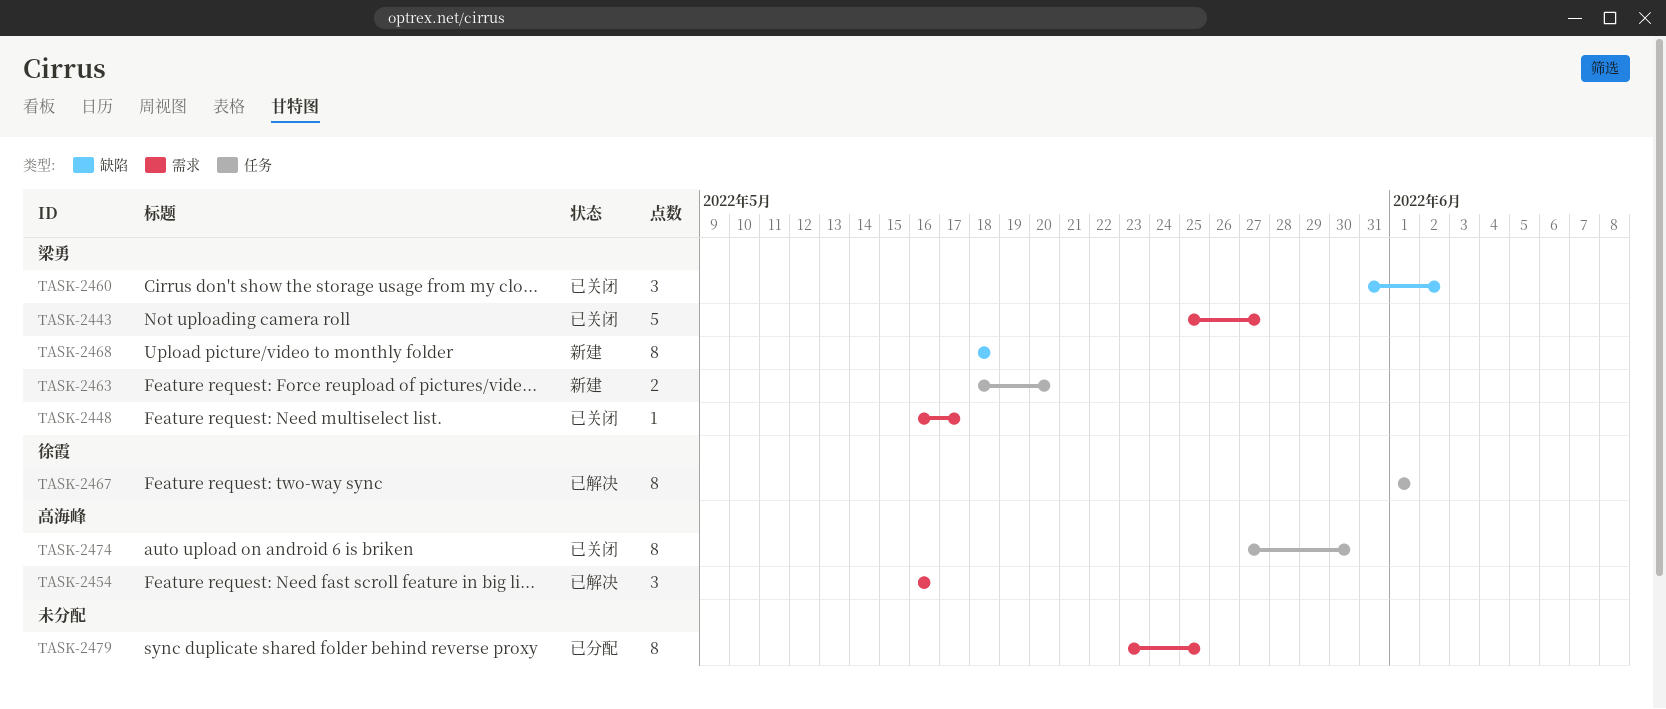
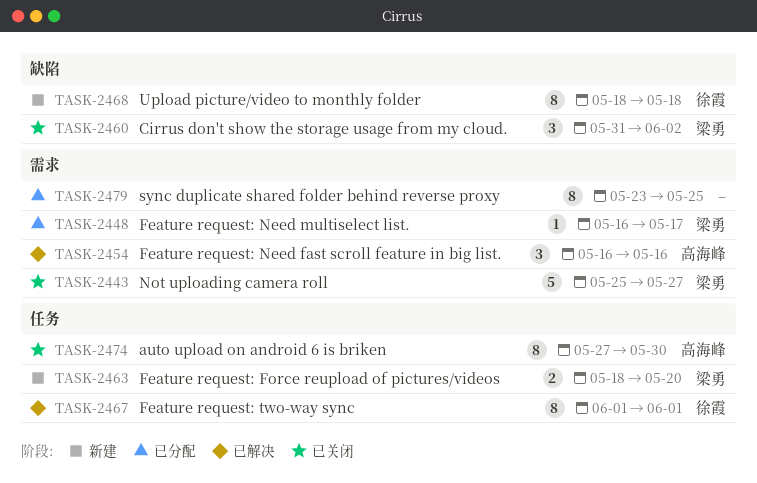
TASK-2448, status: 已关闭 -> 已分配
TASK-2468, owner: 梁勇 -> 徐霞

